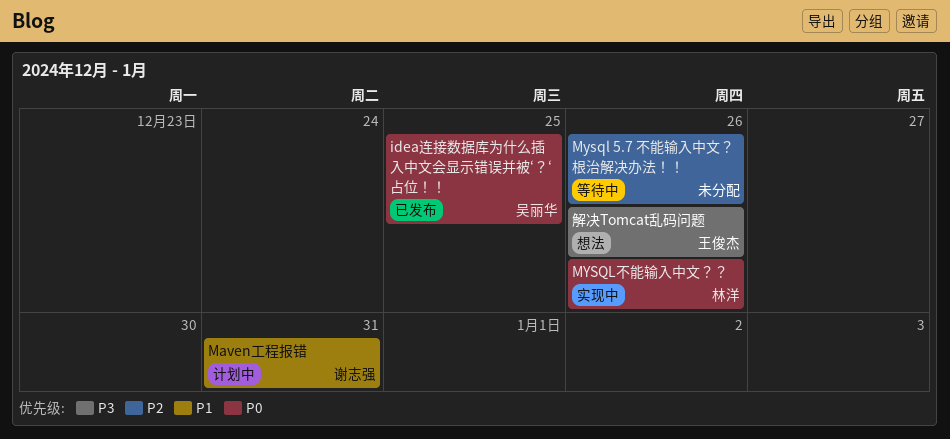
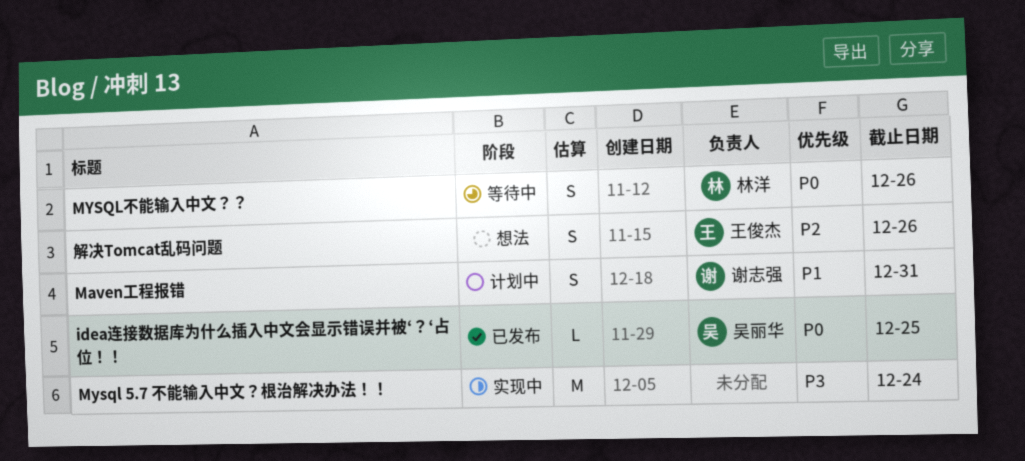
Mysql 5.7 不能输入中文？根治解决办法！！, status: 等待中 -> 实现中
Mysql 5.7 不能输入中文？根治解决办法！！, priority: P2 -> P3
Mysql 5.7 不能输入中文？根治解决办法！！, due: Dec 26 -> Dec 24
MYSQL不能输入中文？？, status: 实现中 -> 等待中
解决Tomcat乱码问题, priority: P3 -> P2

